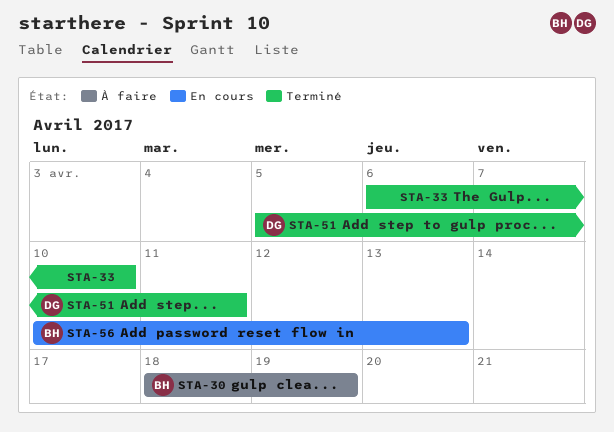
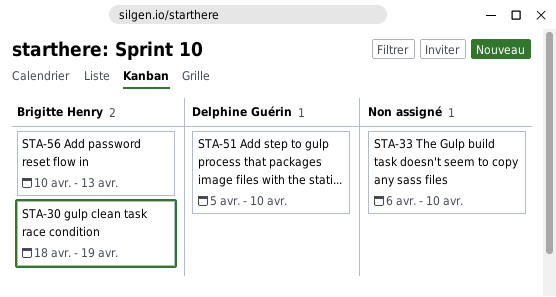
STA-51, due: Apr 11 -> Apr 10

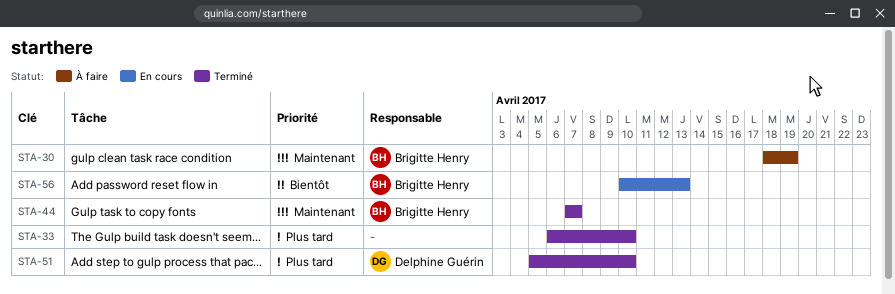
STA-44: none -> present

